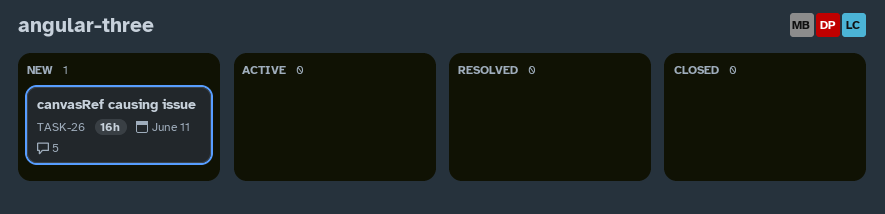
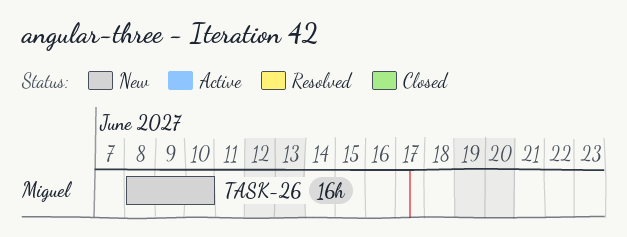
TASK-26, due: Jun 11 -> Jun 10

